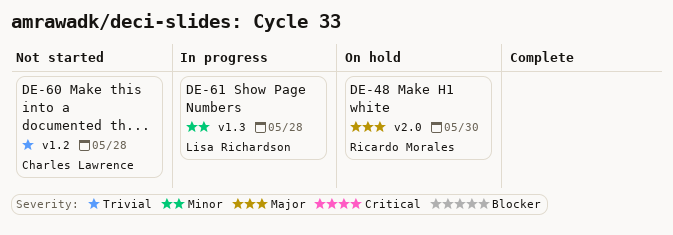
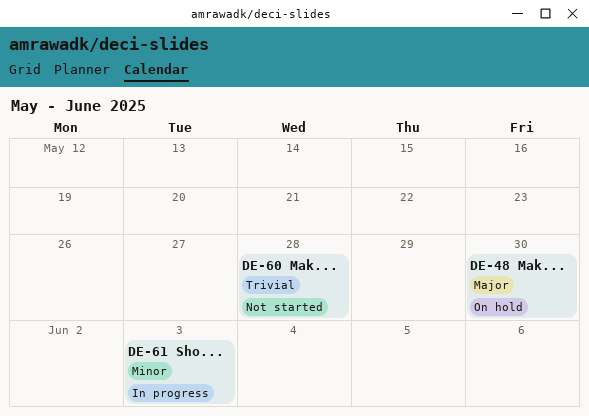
DE-61, due: May 28 -> Jun 3

